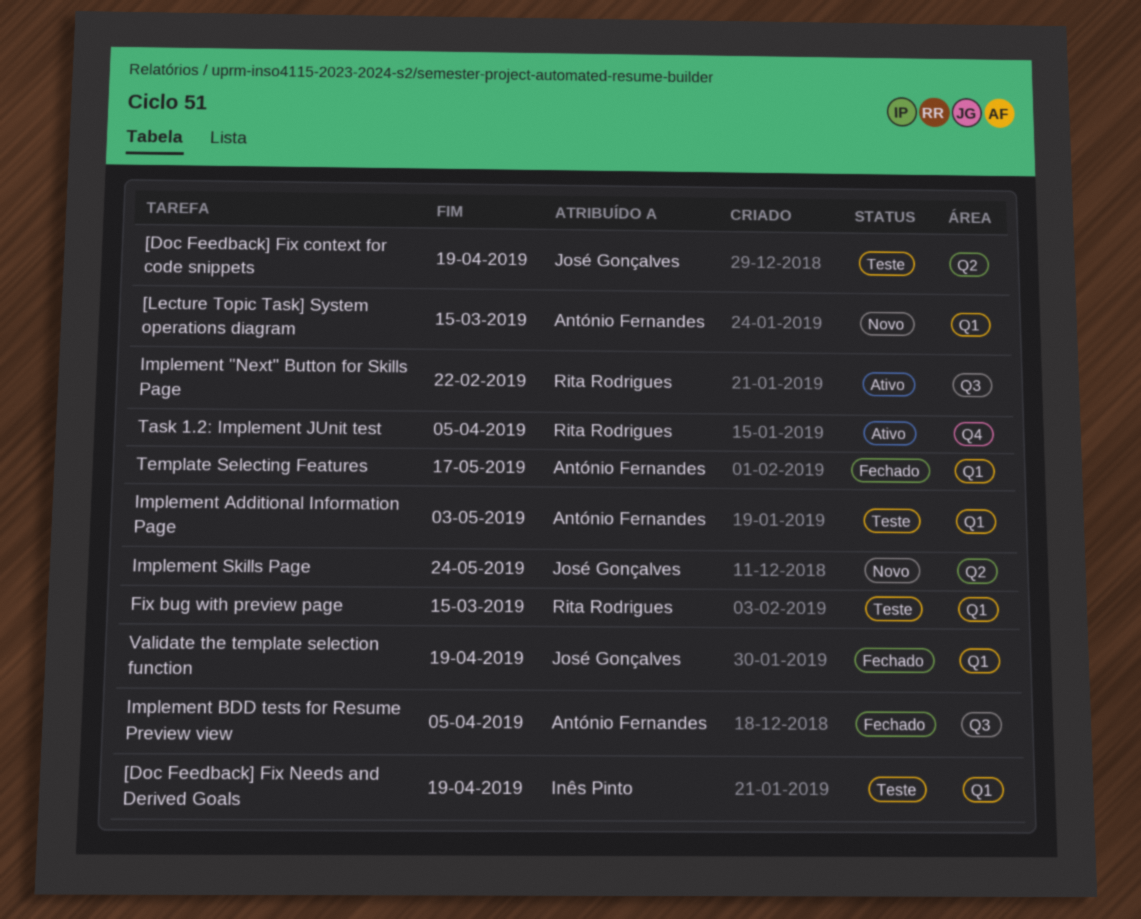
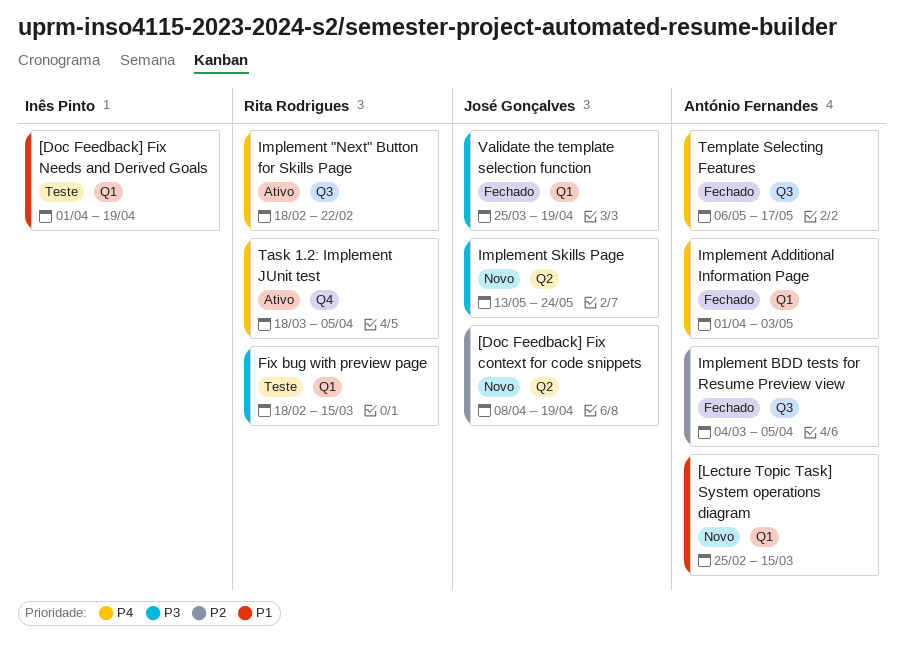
[Doc Feedback] Fix context for code snippets, status: Teste -> Novo
Implement Additional Information Page, status: Teste -> Fechado
Template Selecting Features, label: Q1 -> Q3

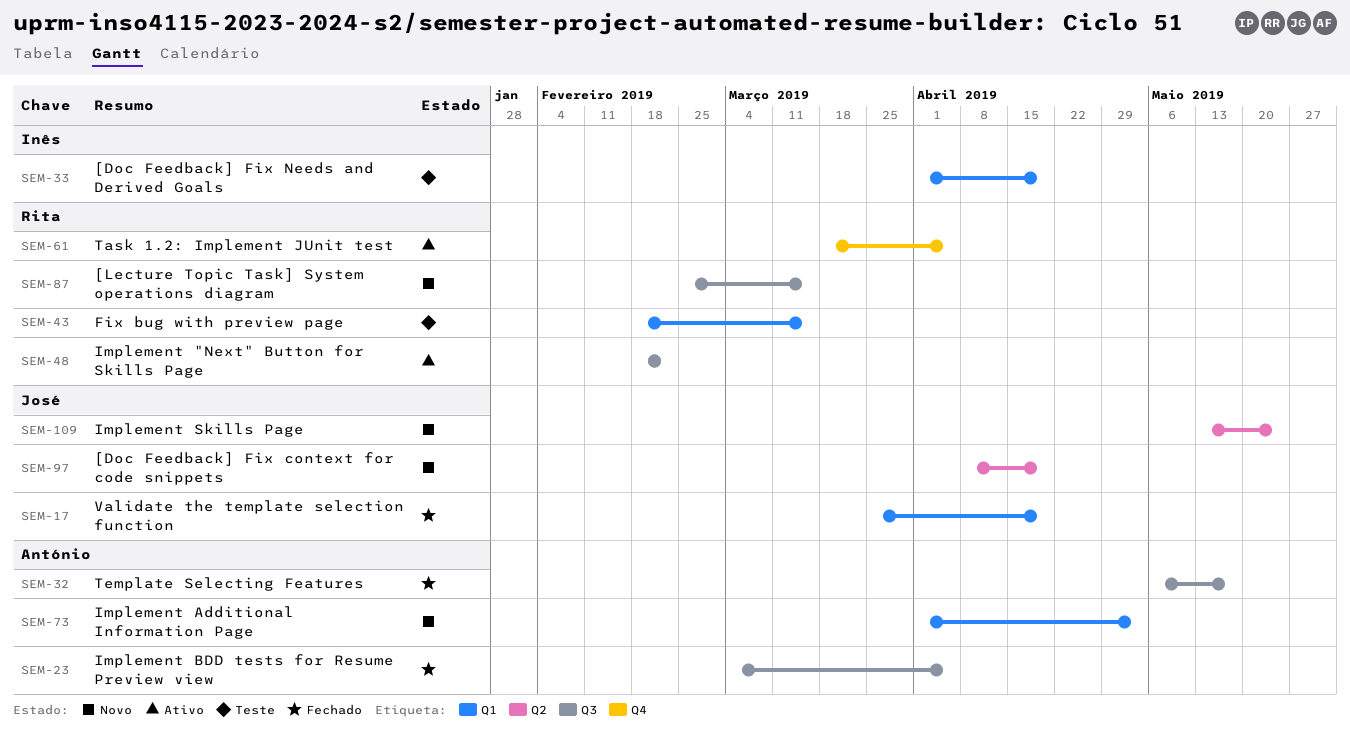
[Lecture Topic Task] System operations diagram, owner: António Fernandes -> Rita Rodrigues
[Lecture Topic Task] System operations diagram, label: Q1 -> Q3
Implement Additional Information Page, status: Fechado -> Novo

